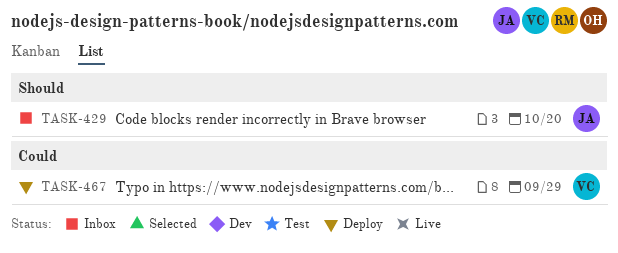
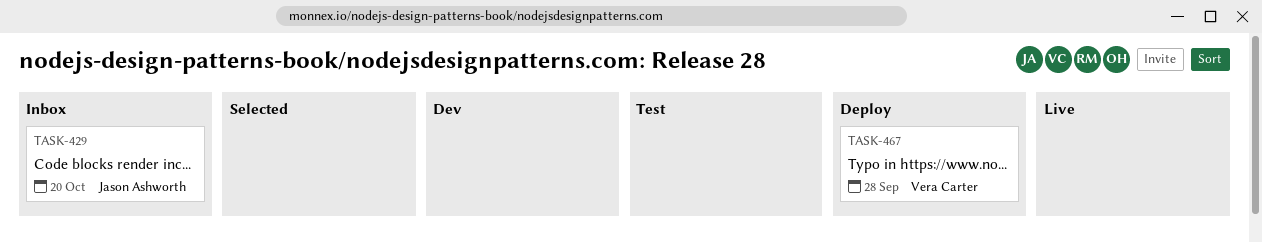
TASK-467, due: Sep 29 -> Sep 28

